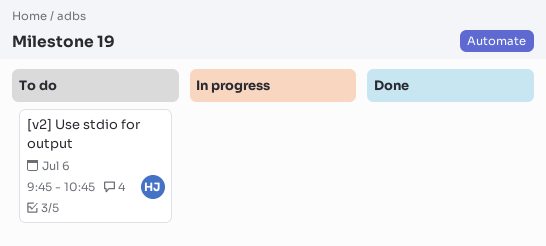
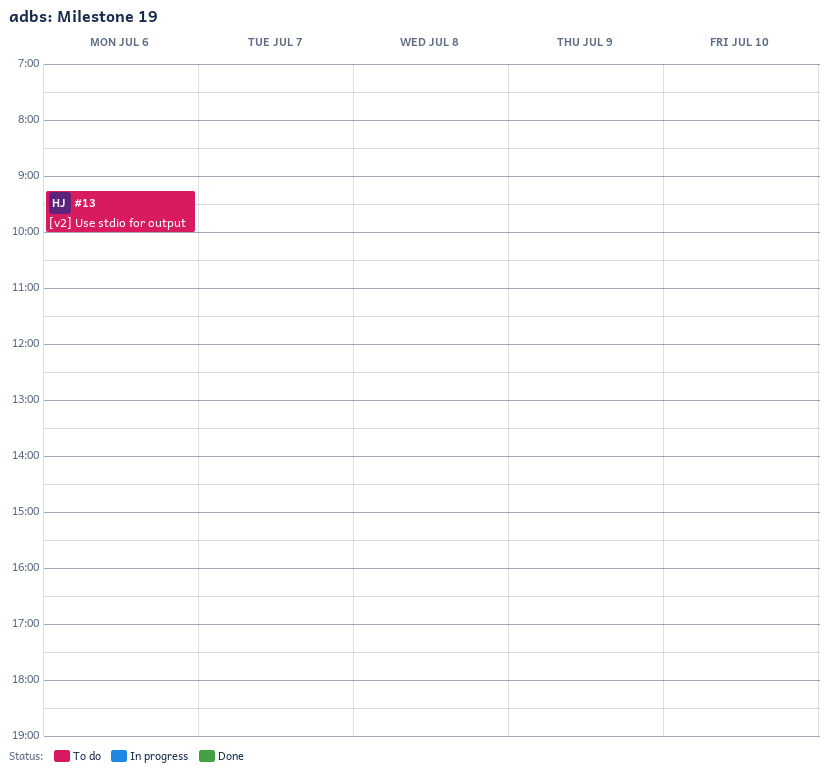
[v2] Use stdio for output, begins: 09:45 -> 09:15
[v2] Use stdio for output, ends: 10:45 -> 10:00

